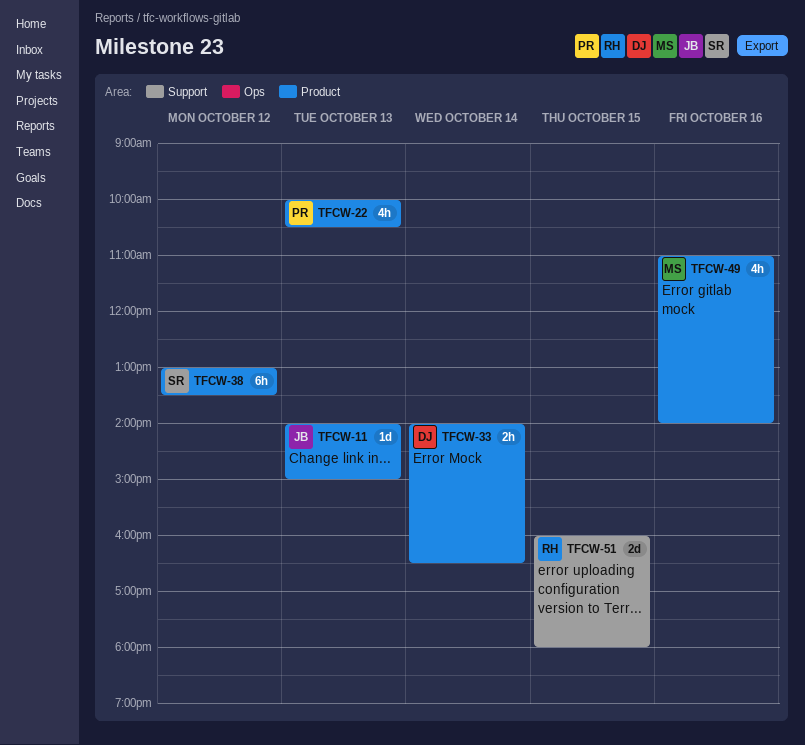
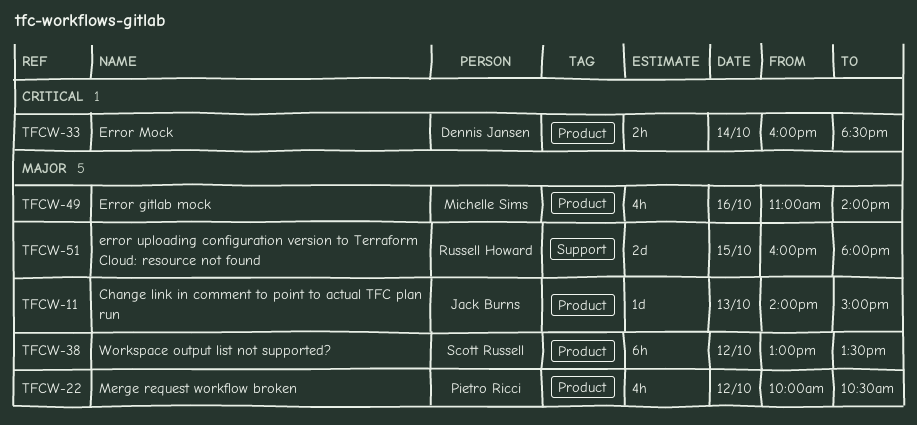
TFCW-22, day: Oct 13 -> Oct 12
TFCW-33, begins: 14:00 -> 16:00
TFCW-33, ends: 16:30 -> 18:30

